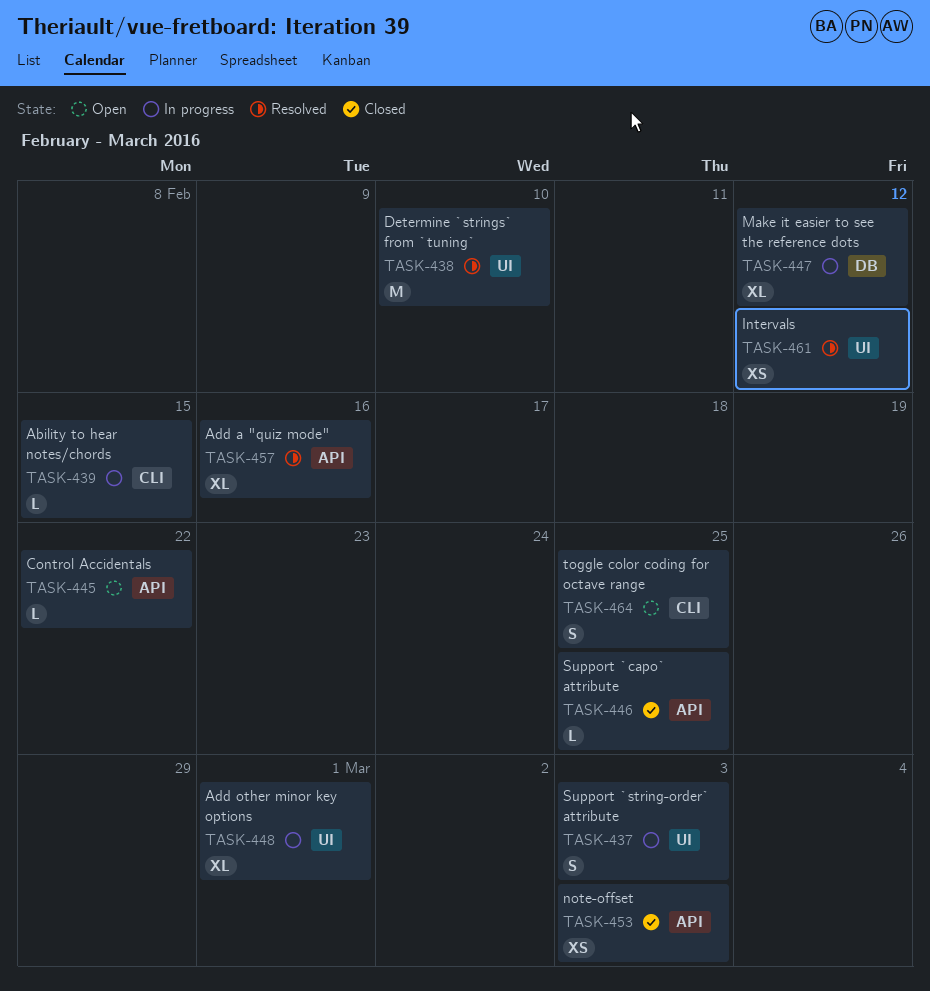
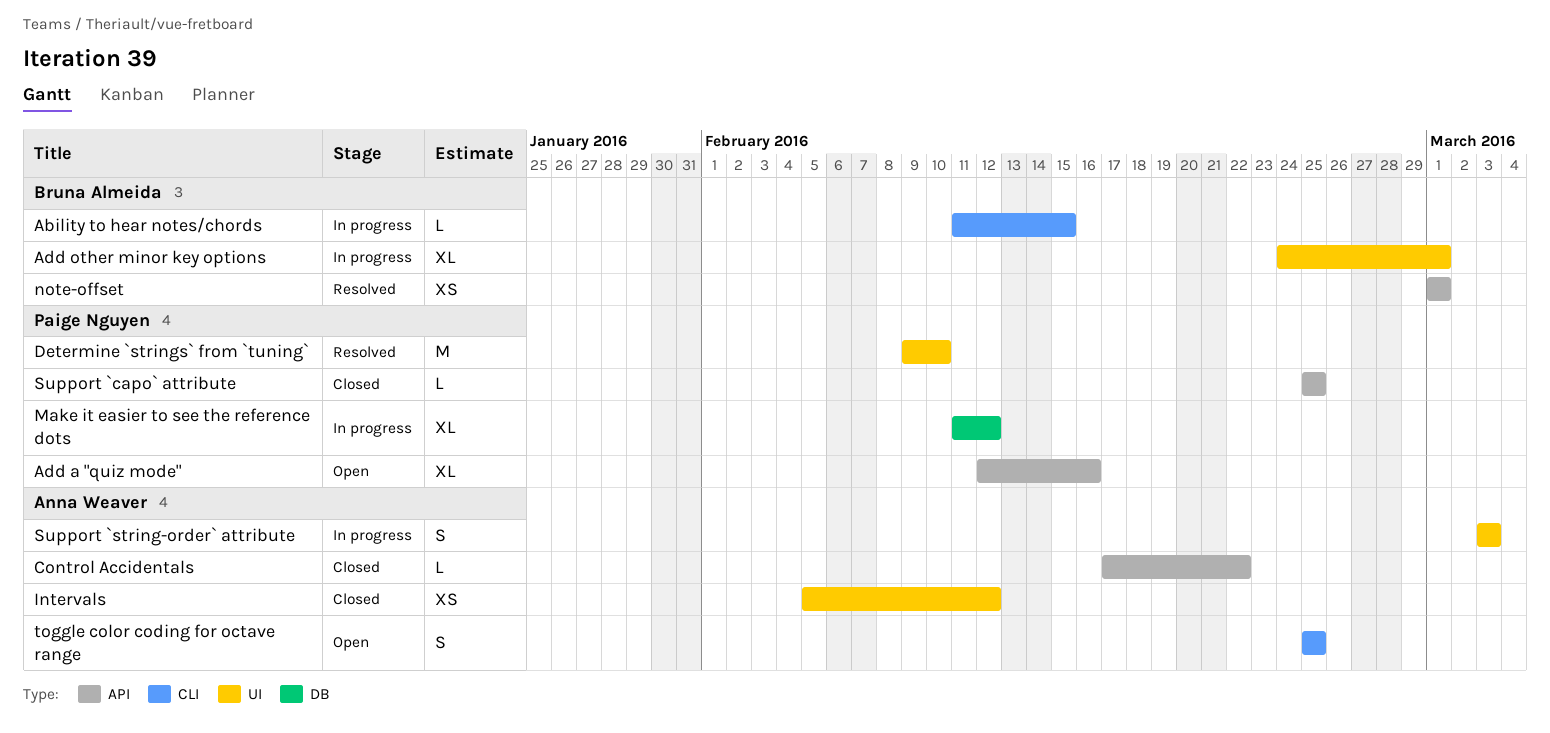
Add a "quiz mode", status: Resolved -> Open
Control Accidentals, status: Open -> Closed
Intervals, status: Resolved -> Closed
note-offset, status: Closed -> Resolved
note-offset, due: Mar 3 -> Mar 1

